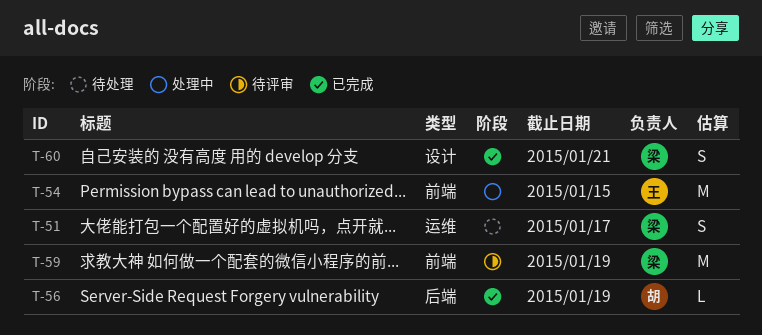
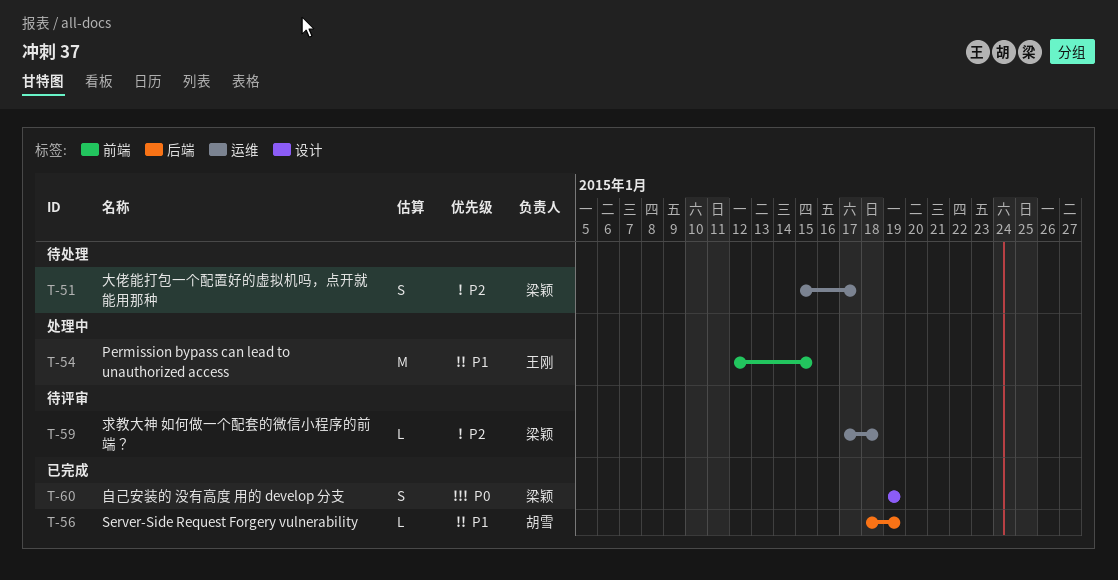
T-59, label: 前端 -> 运维
T-59, estimate: M -> L
T-59, due: Jan 19 -> Jan 18
T-60, due: Jan 21 -> Jan 19

